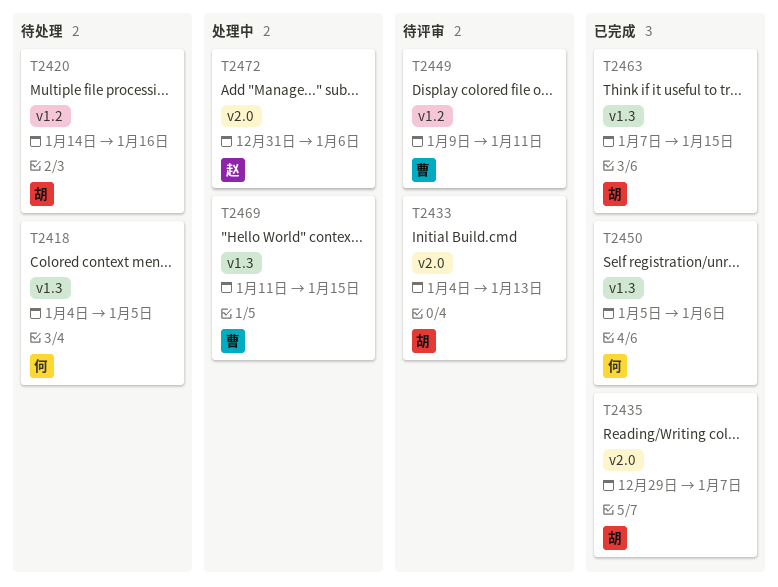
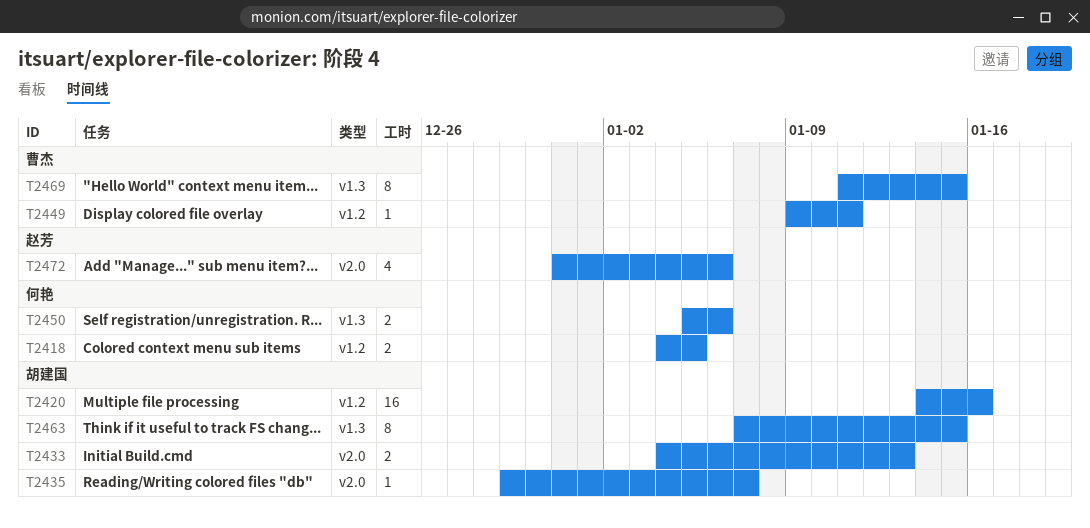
T2418, label: v1.3 -> v1.2

